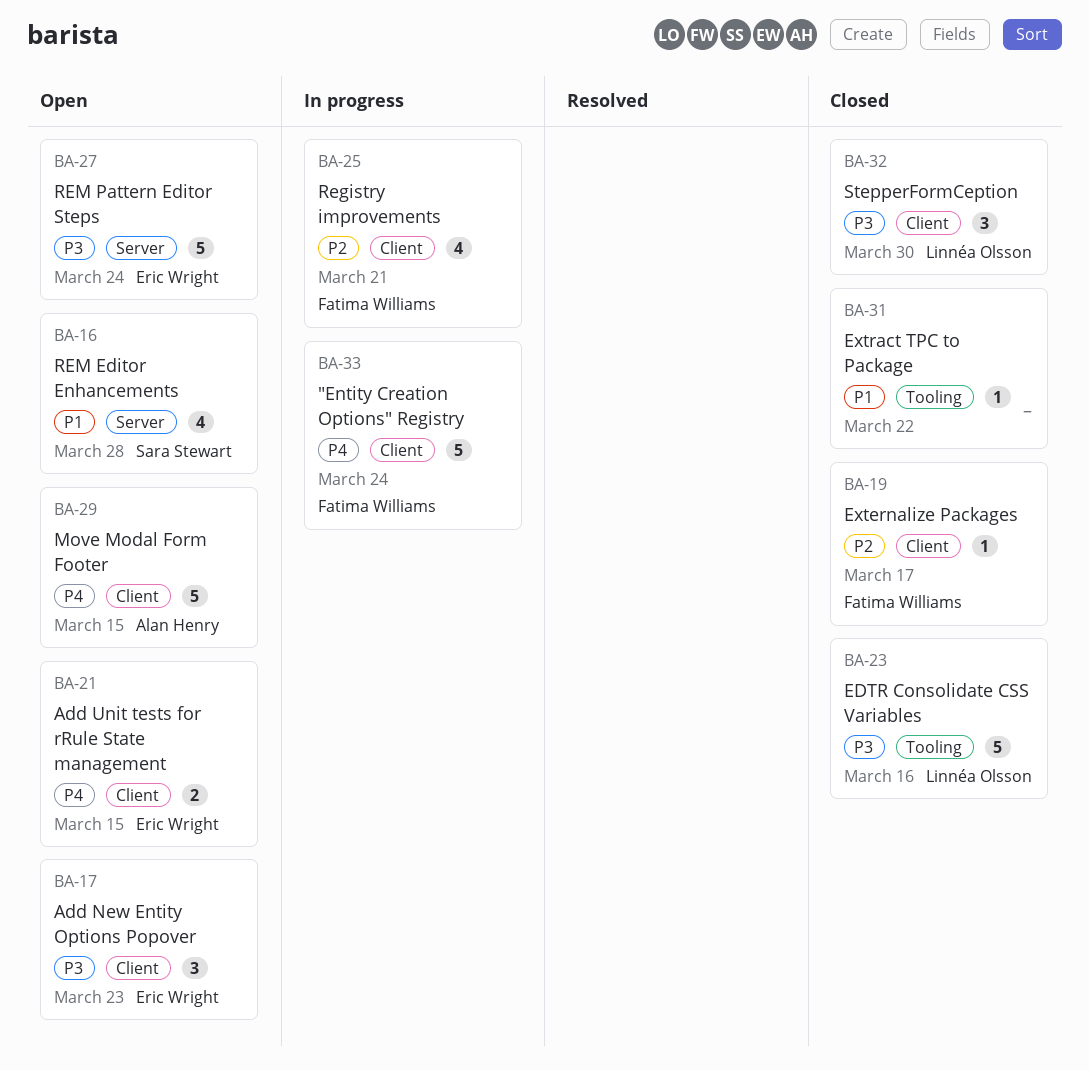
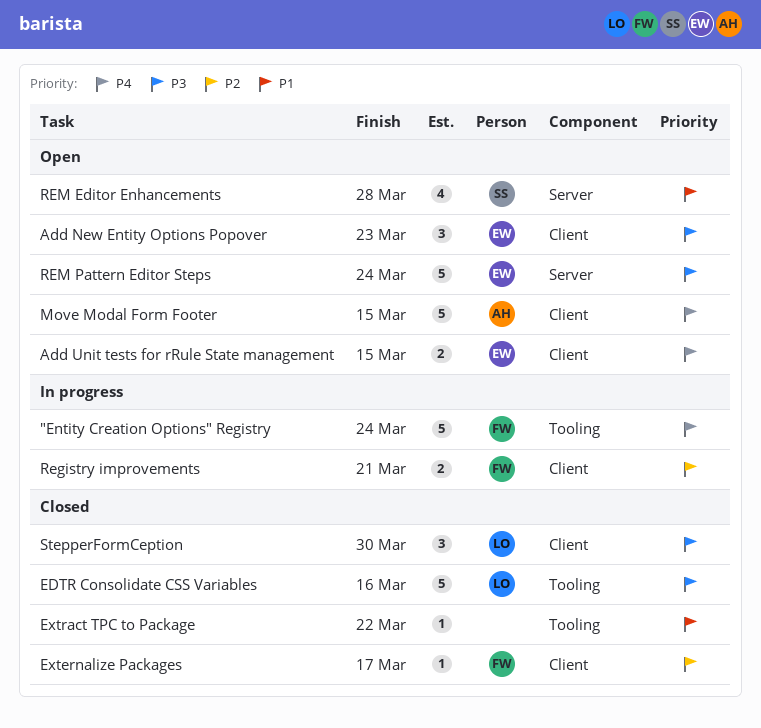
"Entity Creation Options" Registry, label: Client -> Tooling
Registry improvements, estimate: 4 -> 2

